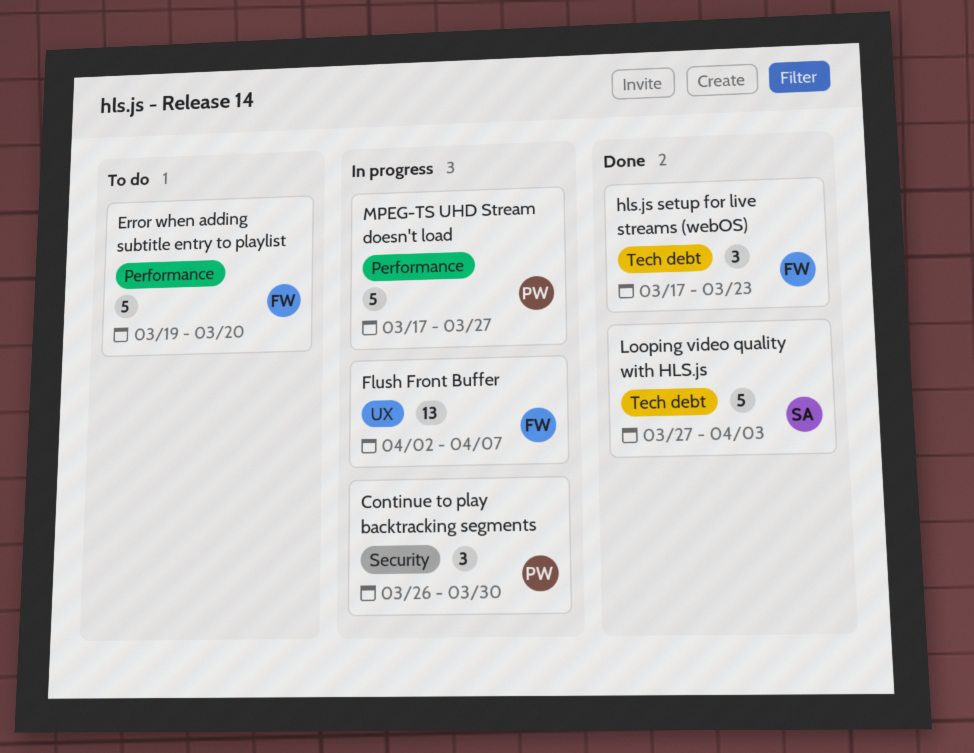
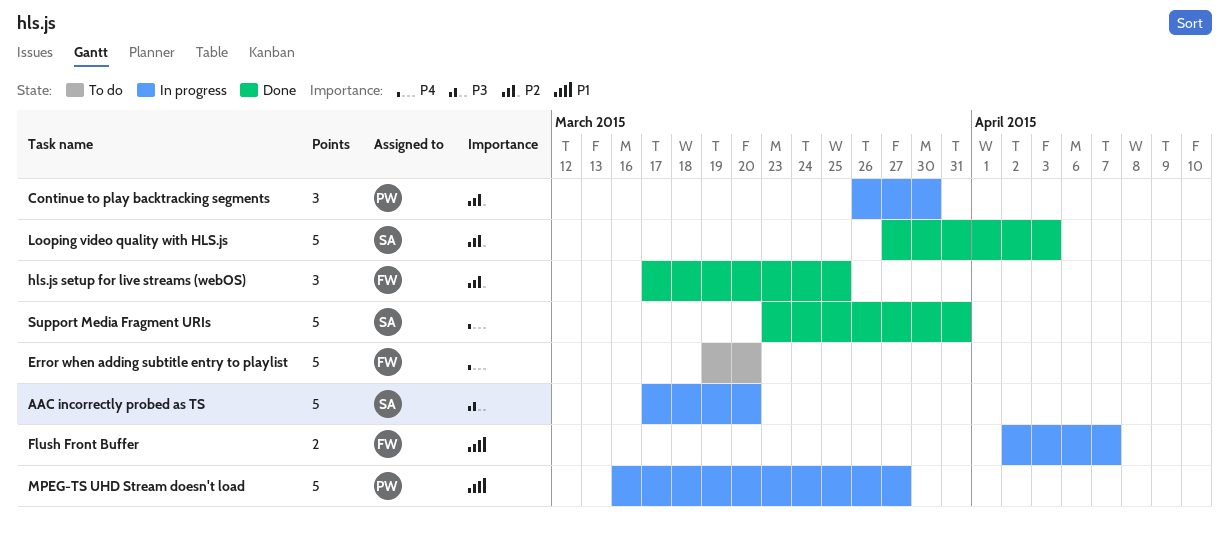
AAC incorrectly probed as TS: none -> present
Flush Front Buffer, estimate: 13 -> 2
hls.js setup for live streams (webOS), due: Mar 23 -> Mar 25
MPEG-TS UHD Stream doesn't load, start: Mar 17 -> Mar 16
Support Media Fragment URIs: none -> present

